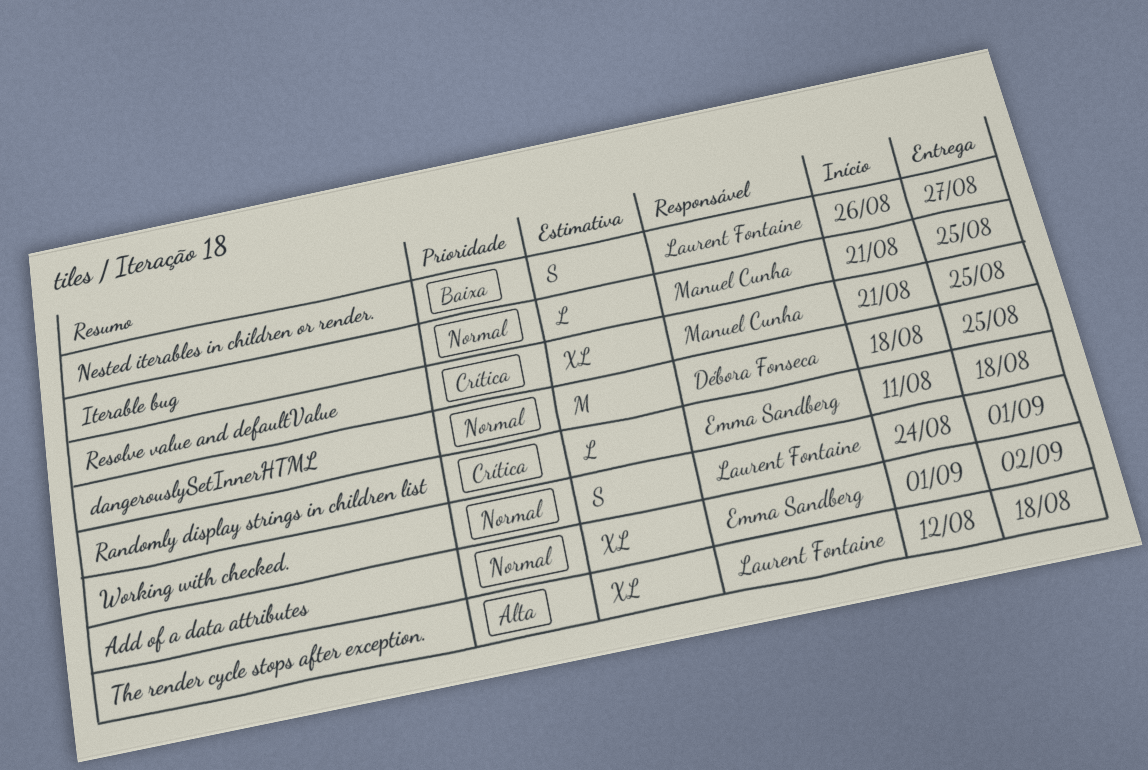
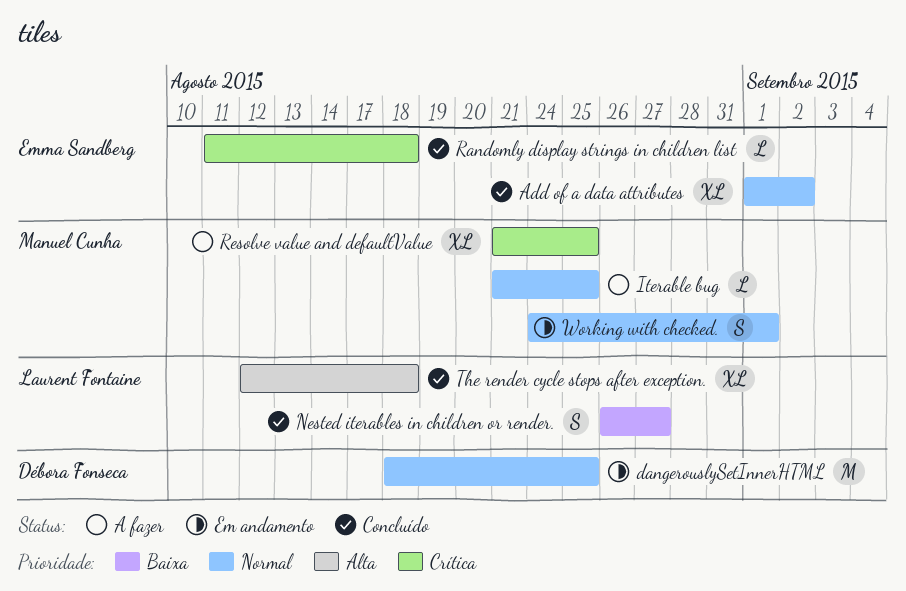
Working with checked., owner: Laurent Fontaine -> Manuel Cunha

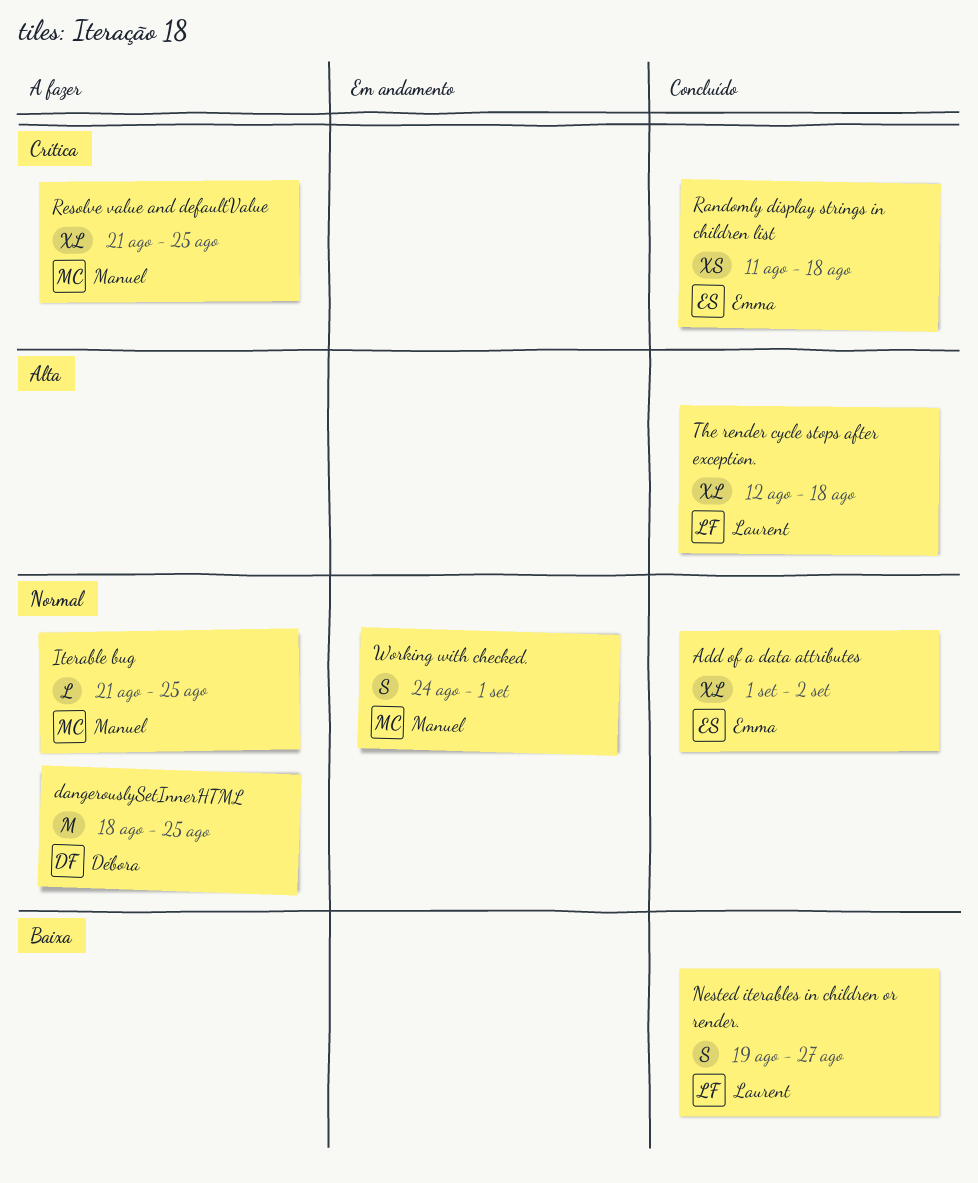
dangerouslySetInnerHTML, status: Em andamento -> A fazer
Nested iterables in children or render., start: Aug 26 -> Aug 19
Randomly display strings in children list, estimate: L -> XS

